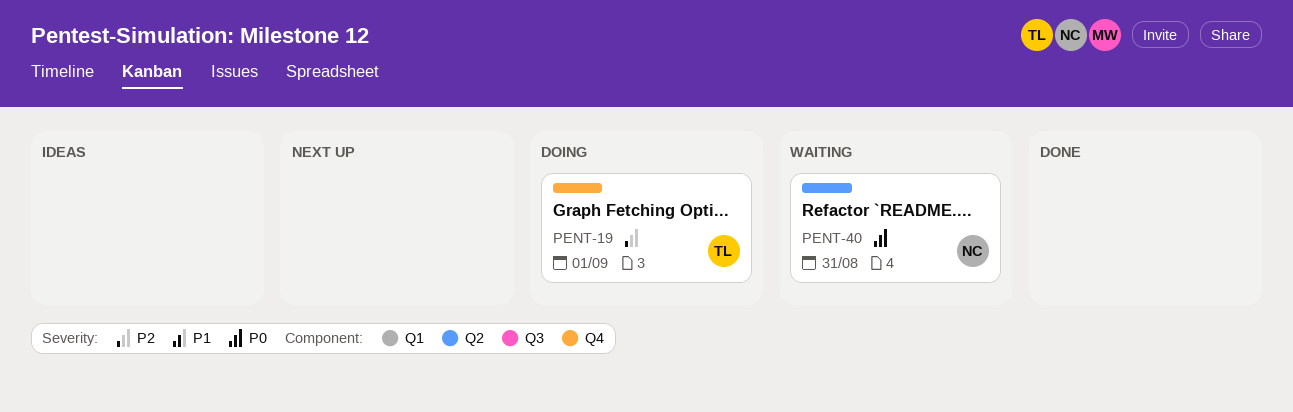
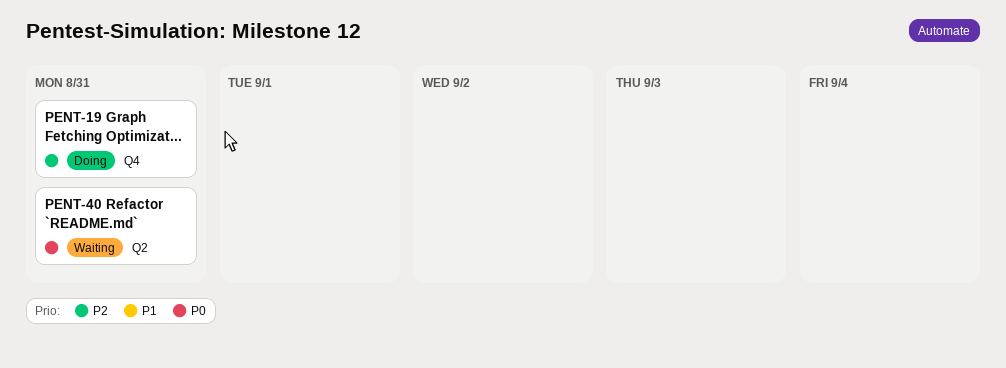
PENT-19, due: Sep 1 -> Aug 31

